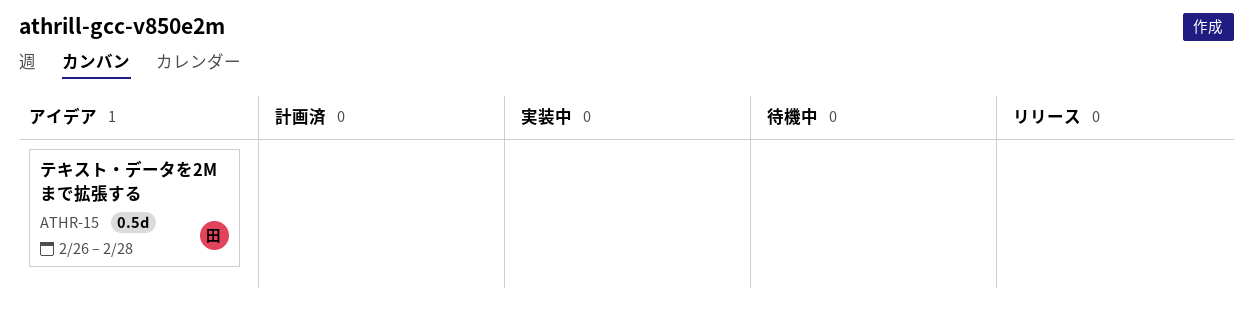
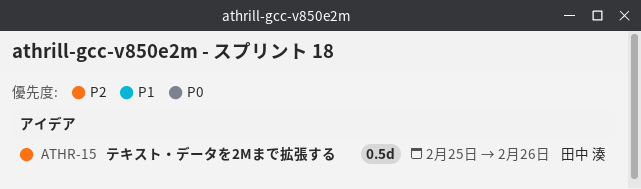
ATHR-15, start: Feb 26 -> Feb 25
ATHR-15, due: Feb 28 -> Feb 26

